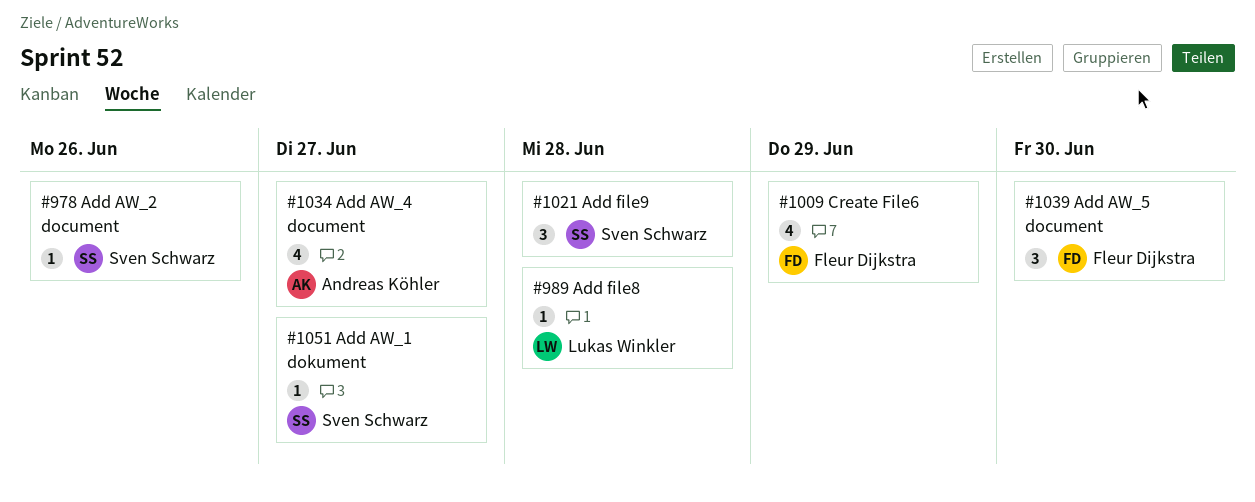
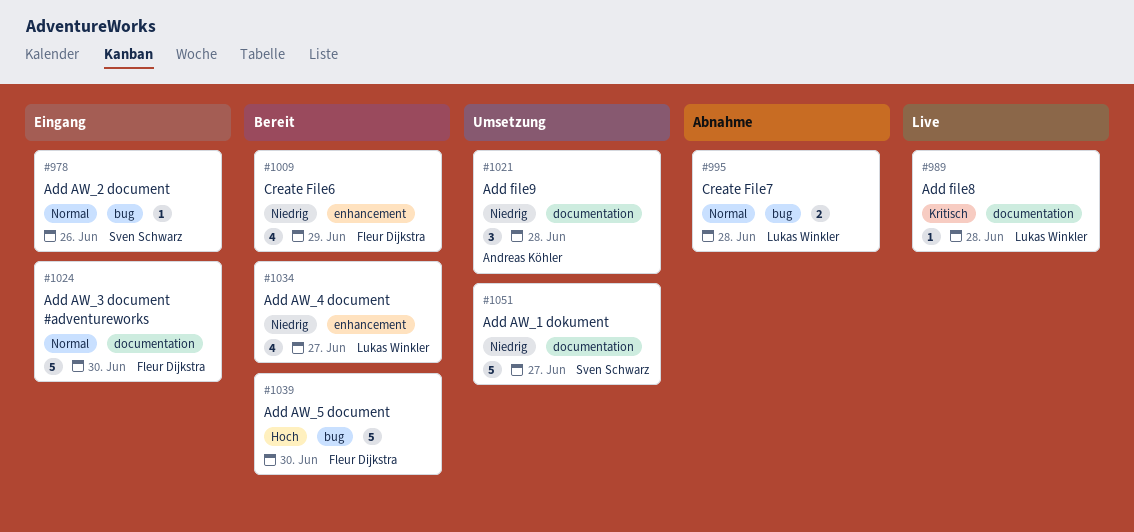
#995: none -> present
#1021, owner: Sven Schwarz -> Andreas Köhler
#1024: none -> present
#1034, owner: Andreas Köhler -> Lukas Winkler
#1039, estimate: 3 -> 5
#1051, estimate: 1 -> 5

